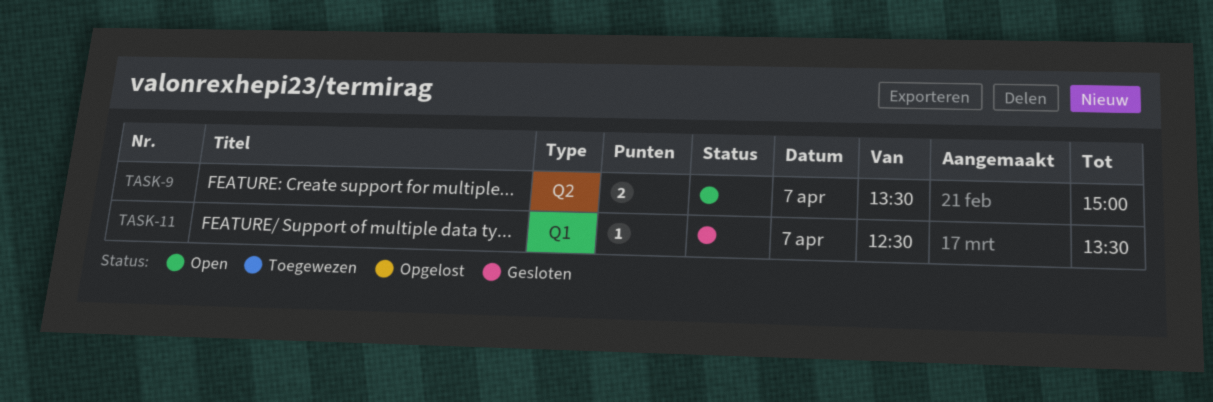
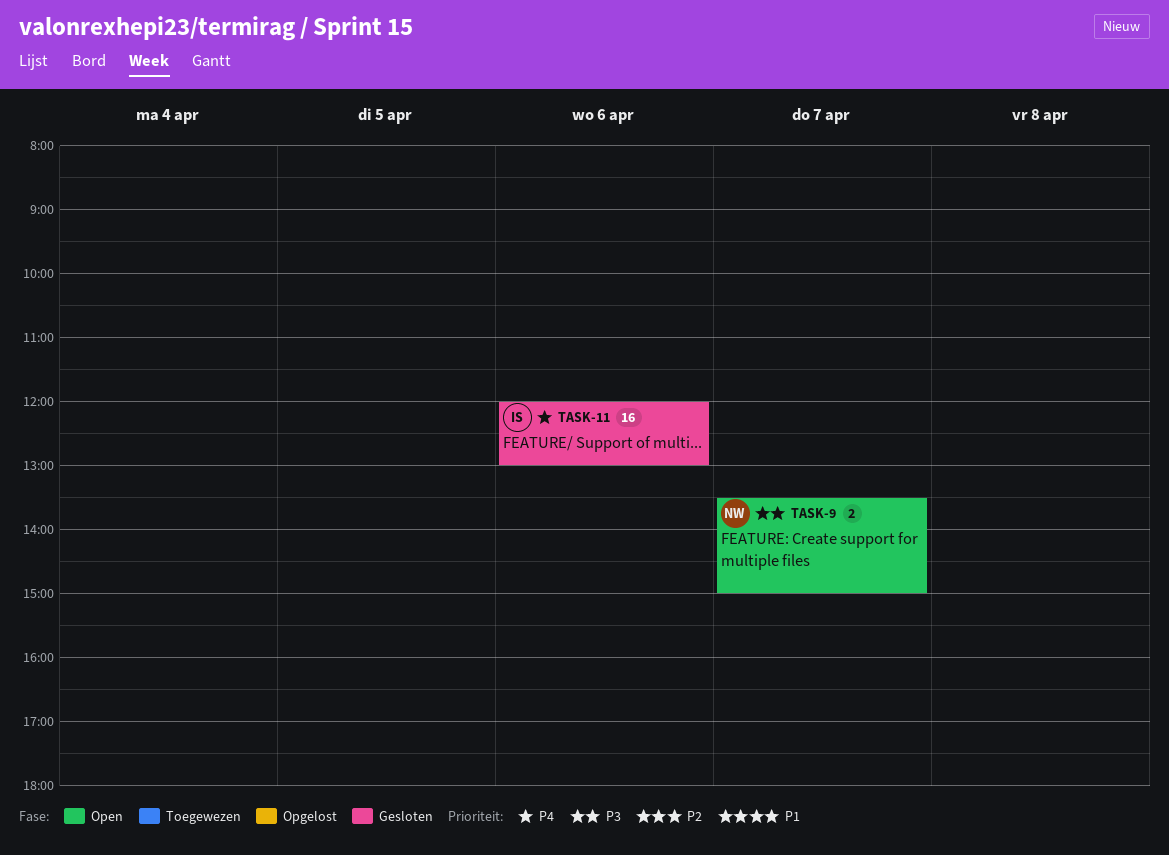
TASK-11, estimate: 1 -> 16
TASK-11, day: Apr 7 -> Apr 6
TASK-11, begins: 12:30 -> 12:00
TASK-11, ends: 13:30 -> 13:00

